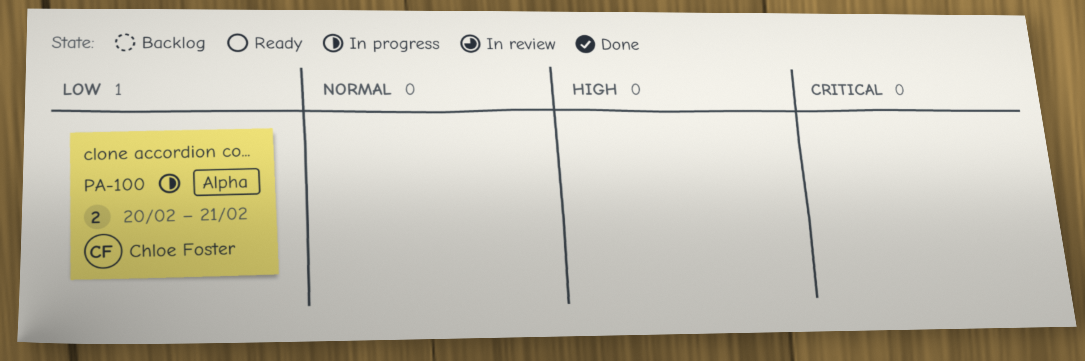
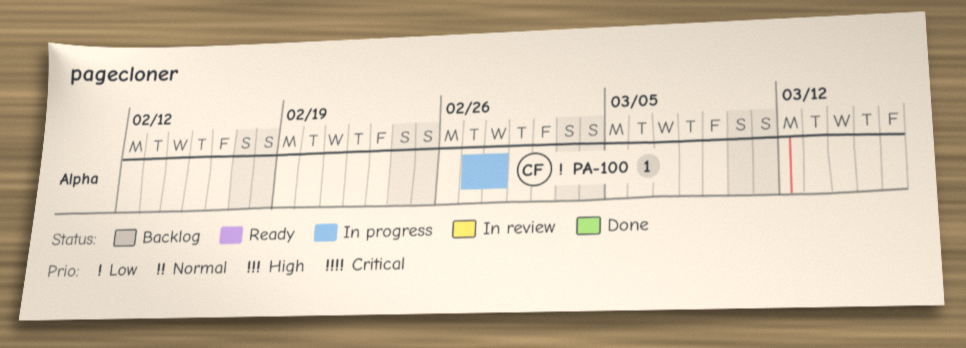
PA-100, estimate: 2 -> 1
PA-100, start: Feb 20 -> Feb 27
PA-100, due: Feb 21 -> Feb 28

